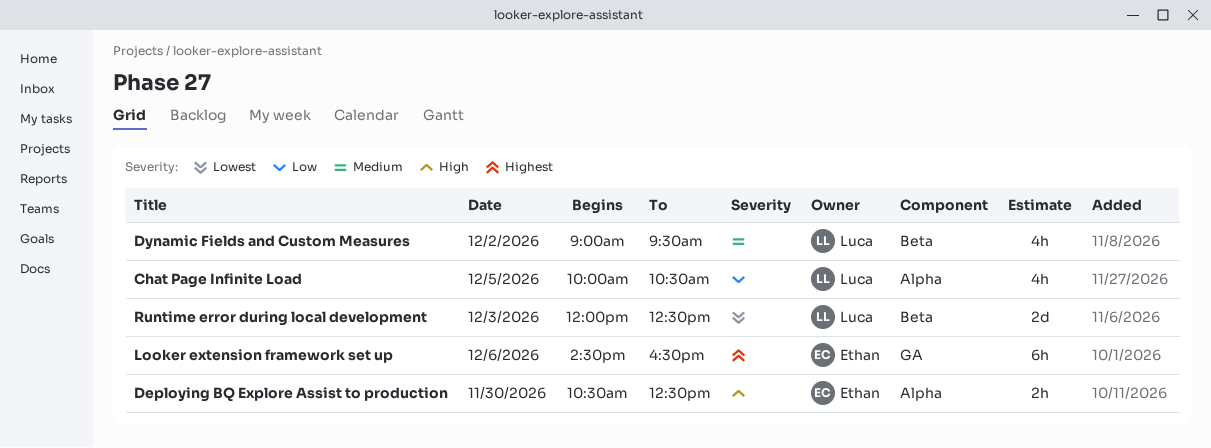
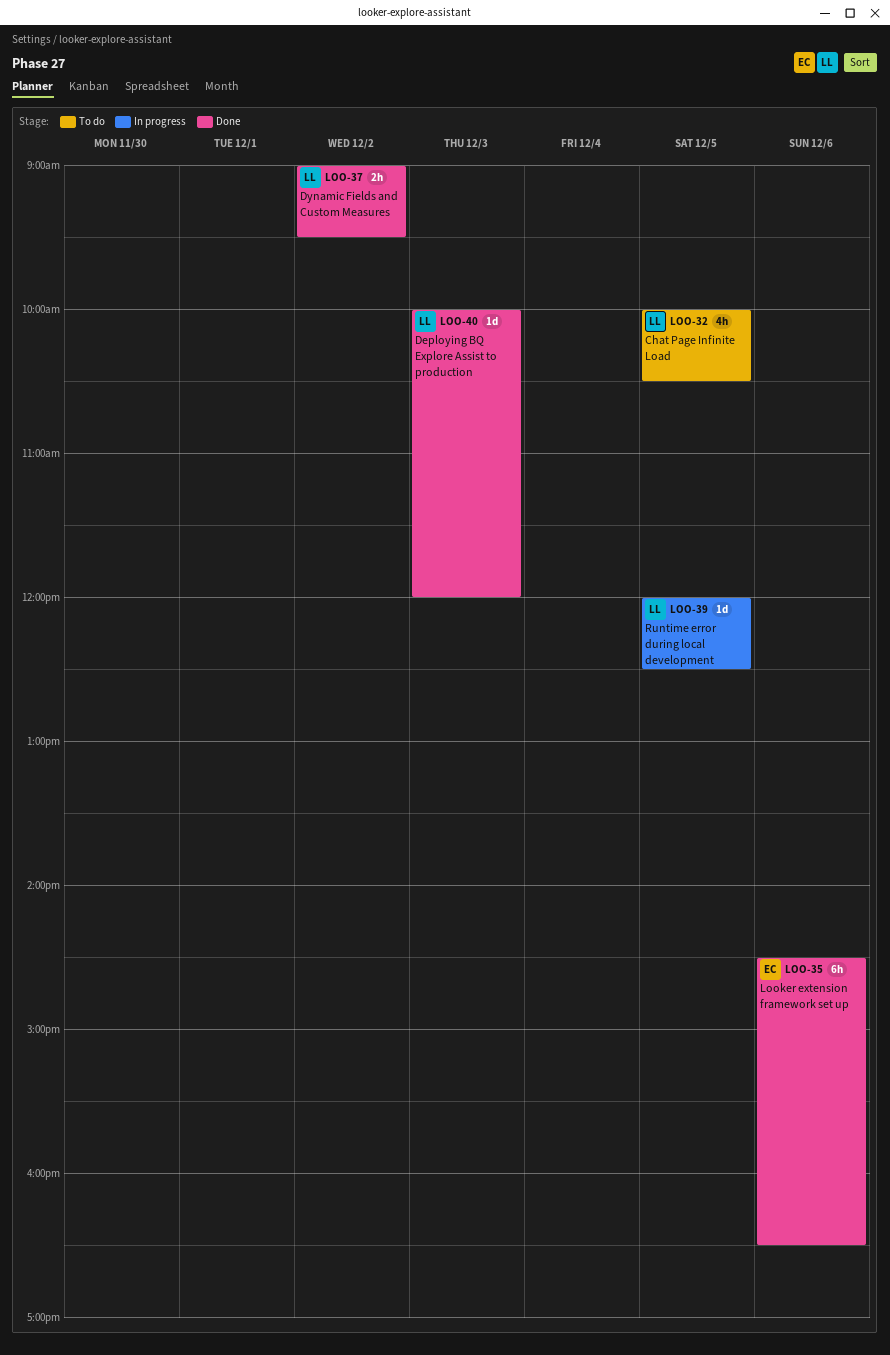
Deploying BQ Explore Assist to production, owner: Ethan -> Luca
Deploying BQ Explore Assist to production, estimate: 2h -> 1d
Deploying BQ Explore Assist to production, day: Nov 30 -> Dec 3
Deploying BQ Explore Assist to production, begins: 10:30 -> 10:00
Deploying BQ Explore Assist to production, ends: 12:30 -> 12:00
Dynamic Fields and Custom Measures, estimate: 4h -> 2h
Runtime error during local development, estimate: 2d -> 1d
Runtime error during local development, day: Dec 3 -> Dec 5

